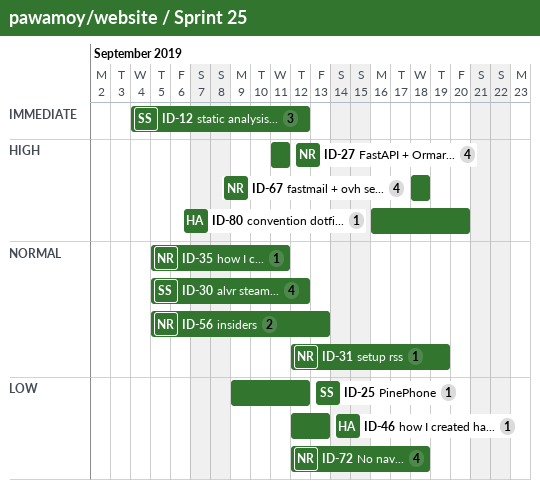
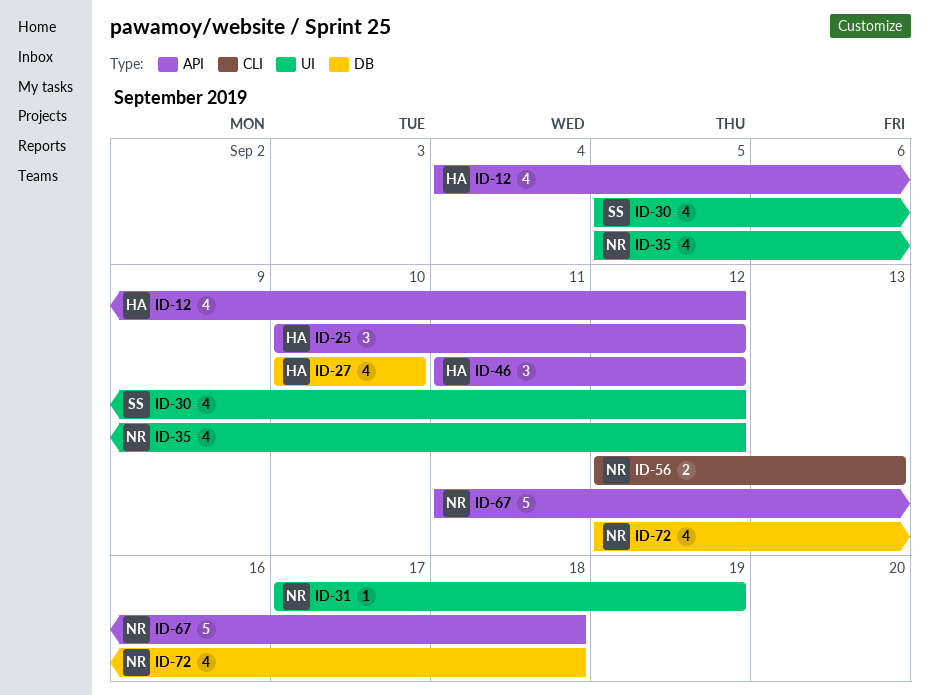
ID-12, owner: SS -> HA
ID-12, estimate: 3 -> 4
ID-25, owner: SS -> HA
ID-25, estimate: 1 -> 3
ID-25, start: Sep 9 -> Sep 10
ID-27, owner: NR -> HA
ID-27, start: Sep 11 -> Sep 10
ID-27, due: Sep 11 -> Sep 10
ID-31, start: Sep 12 -> Sep 17
ID-35, estimate: 1 -> 4
ID-35, due: Sep 11 -> Sep 12
ID-46, estimate: 1 -> 3
ID-46, start: Sep 12 -> Sep 11
ID-46, due: Sep 13 -> Sep 12
ID-56, start: Sep 5 -> Sep 12
ID-67, estimate: 4 -> 5
ID-67, start: Sep 18 -> Sep 11
ID-80: present -> none

